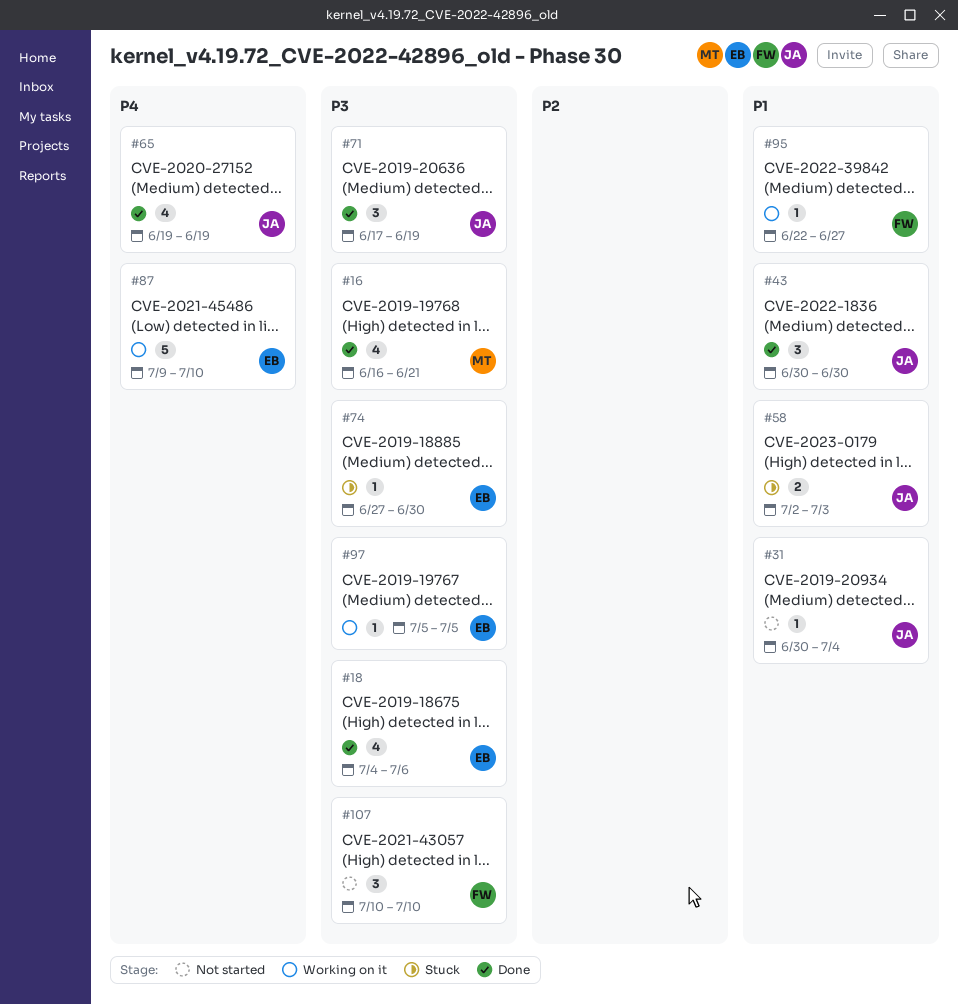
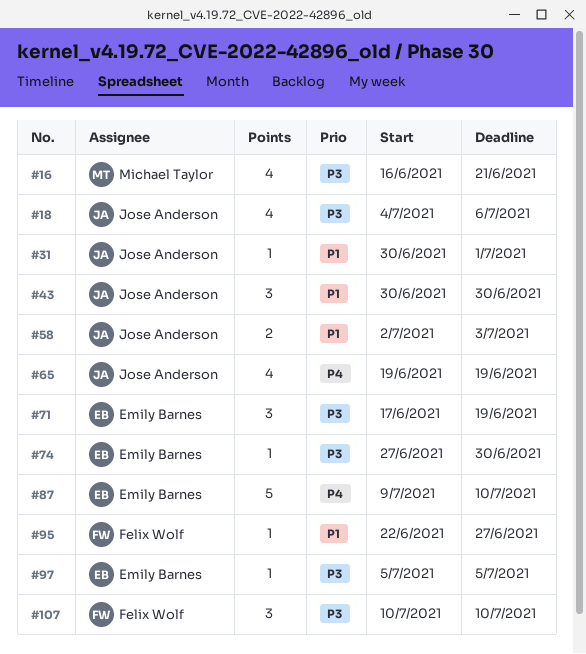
#18, owner: Emily Barnes -> Jose Anderson
#31, due: Jul 4 -> Jul 1
#71, owner: Jose Anderson -> Emily Barnes

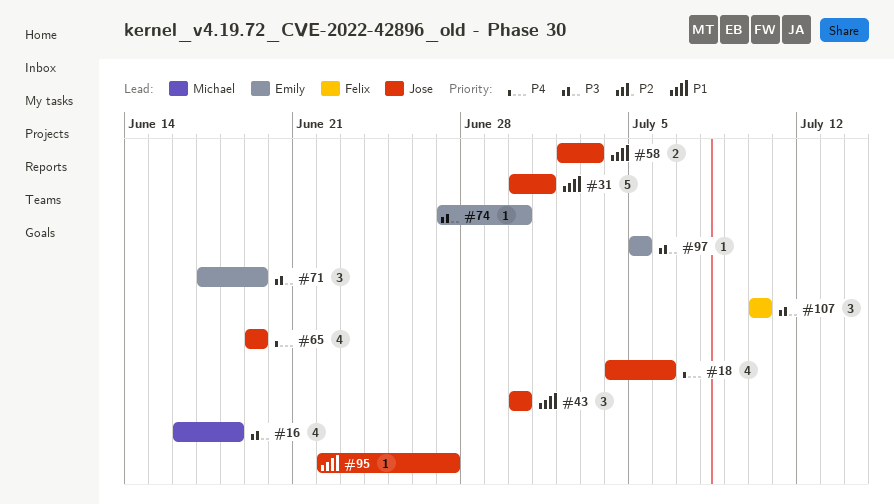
#16, due: Jun 21 -> Jun 18
#18, priority: P3 -> P4
#31, estimate: 1 -> 5
#87: present -> none
#95, owner: Felix Wolf -> Jose Anderson

